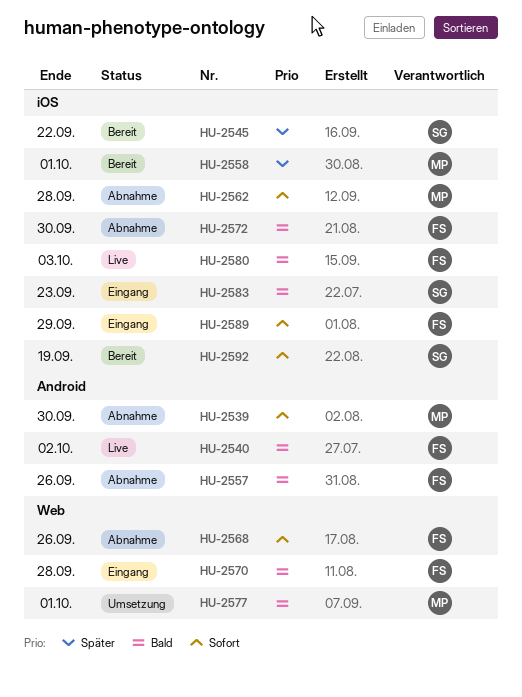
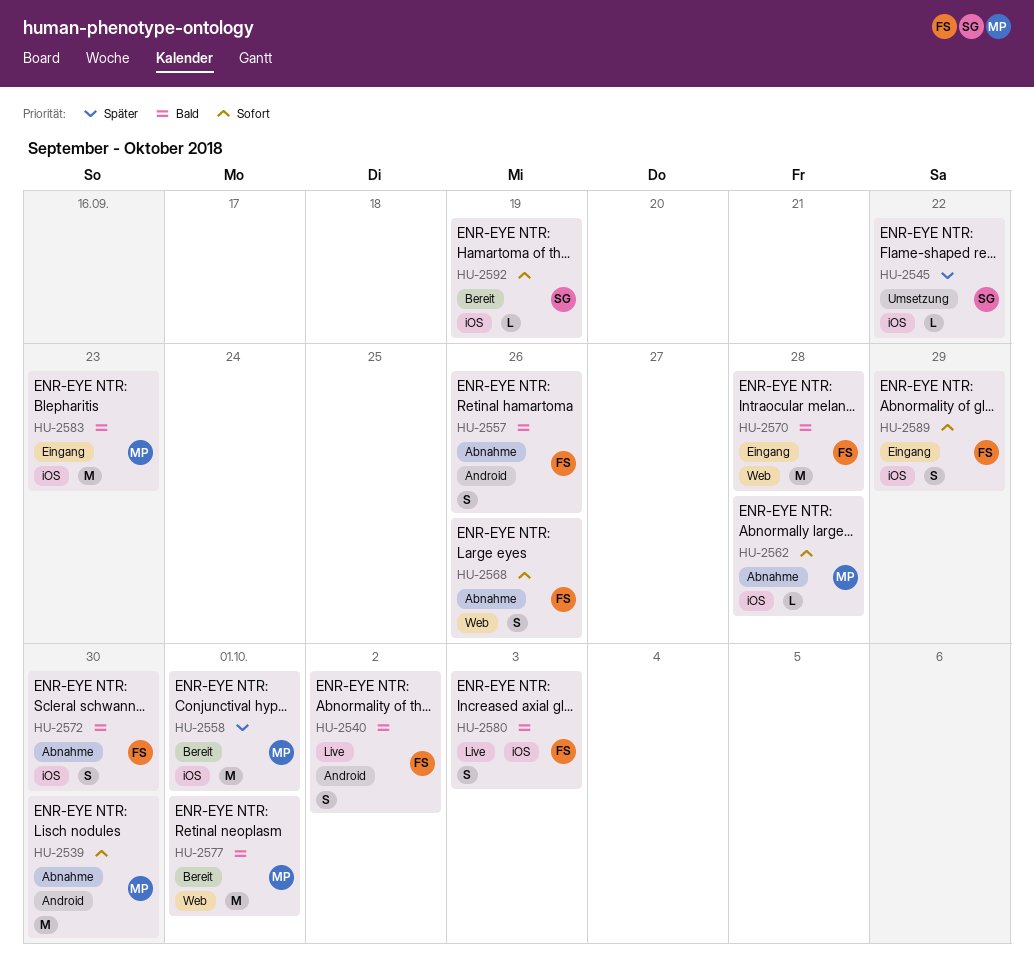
HU-2545, status: Bereit -> Umsetzung
HU-2577, status: Umsetzung -> Bereit
HU-2583, owner: SG -> MP

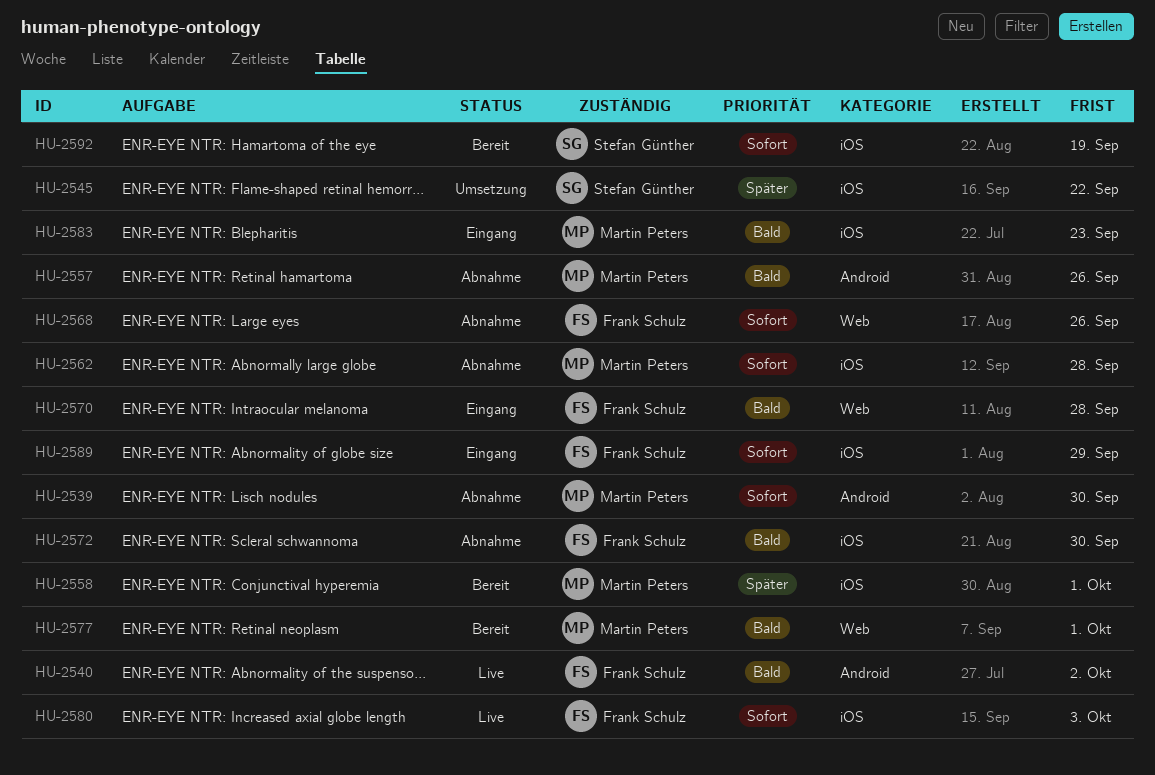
HU-2557, owner: Frank Schulz -> Martin Peters
HU-2580, priority: Bald -> Sofort

